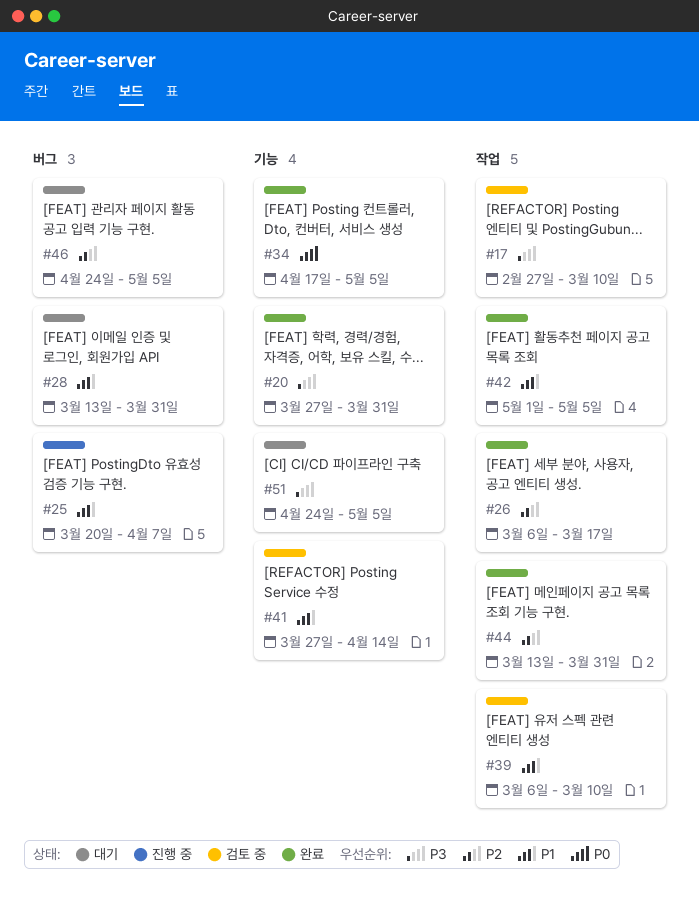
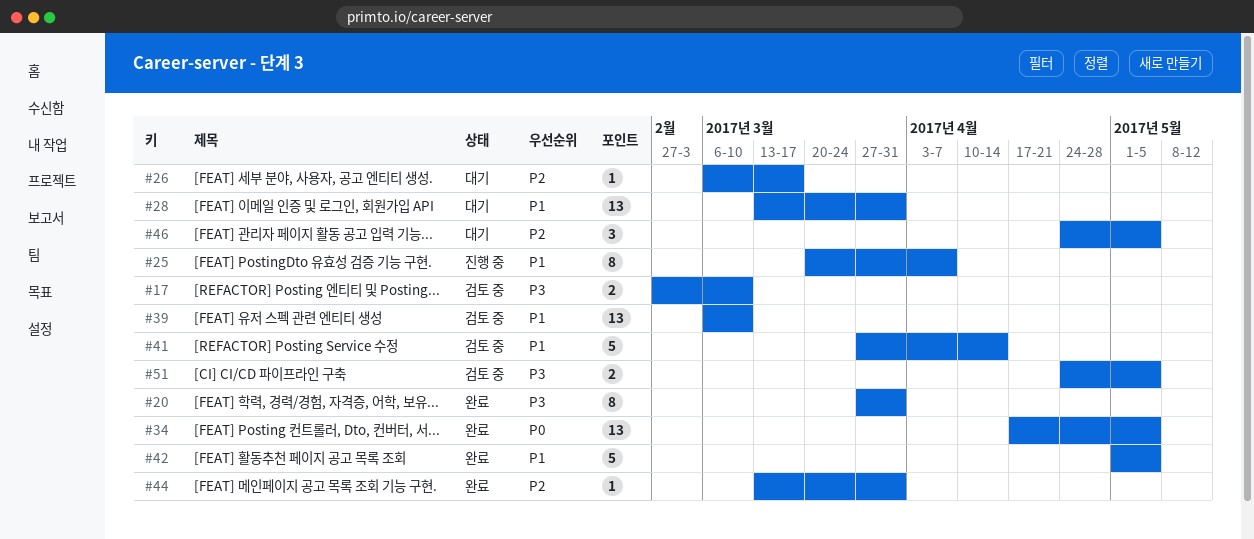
#26, status: 완료 -> 대기
#51, status: 대기 -> 검토 중

